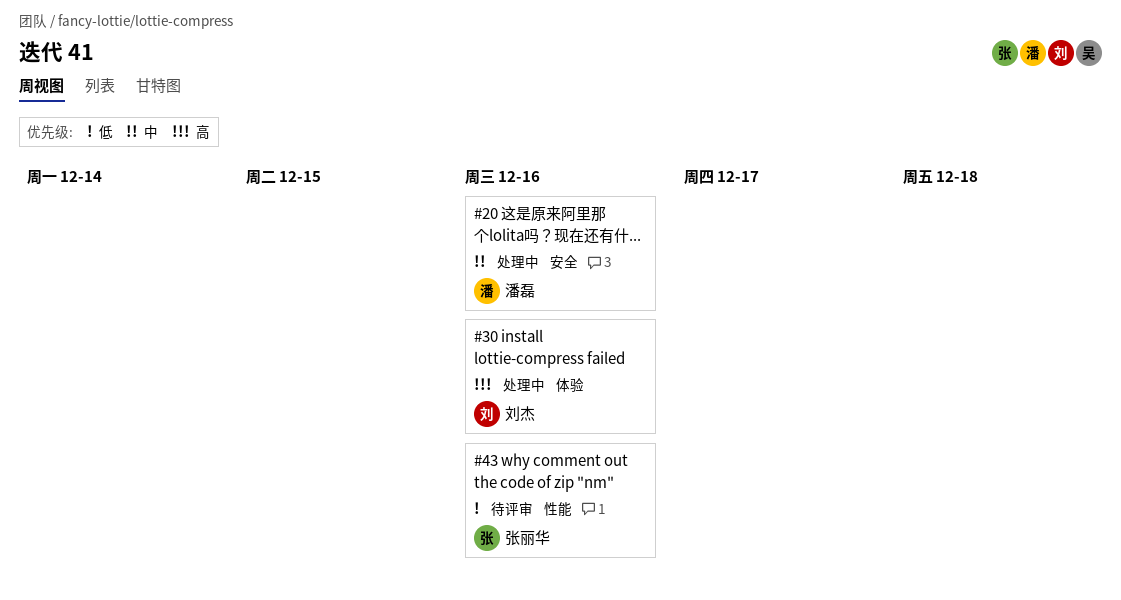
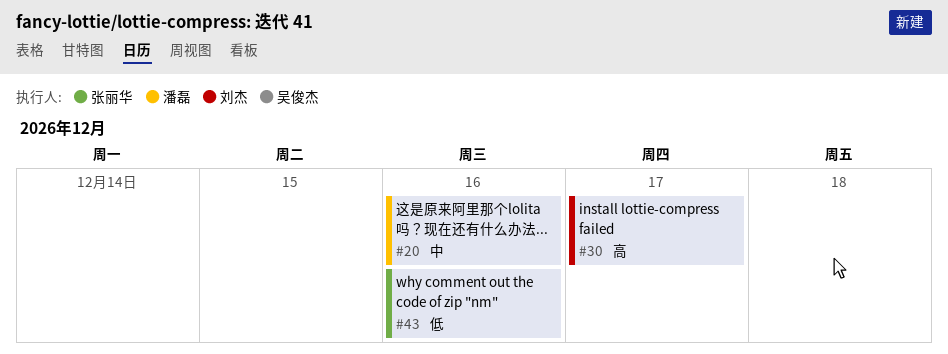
#30, due: Dec 16 -> Dec 17

